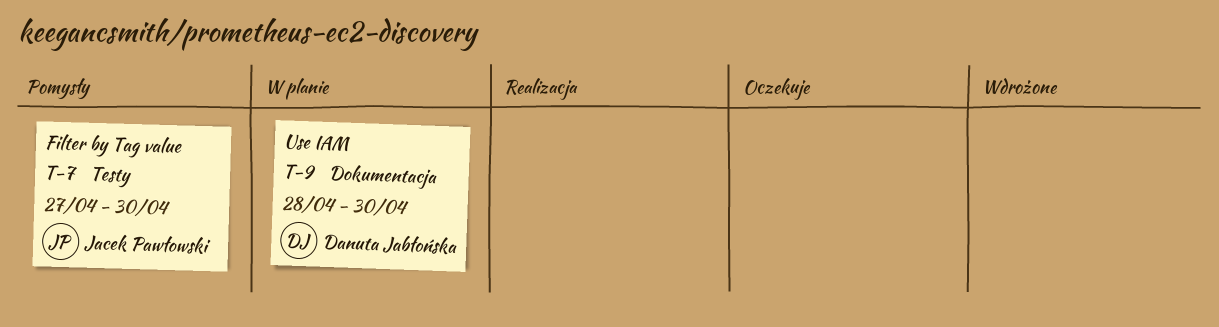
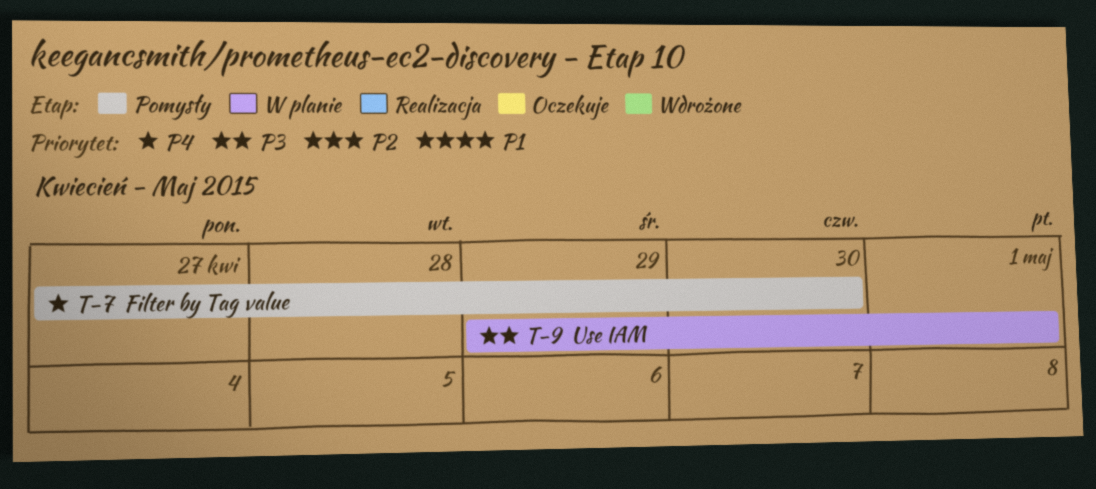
T-9, start: Apr 28 -> Apr 29
T-9, due: Apr 30 -> May 1

